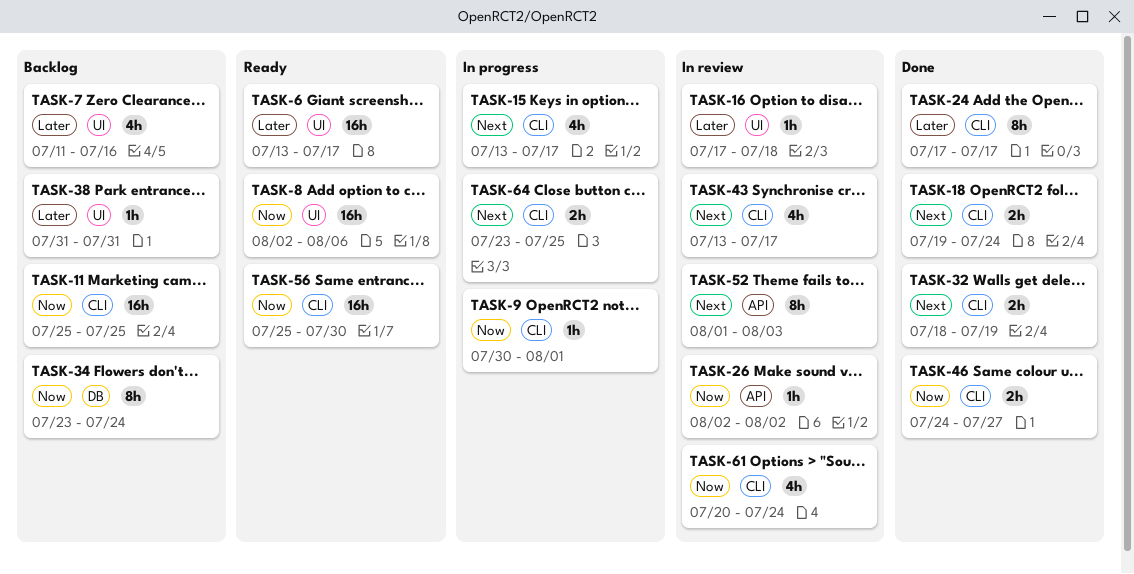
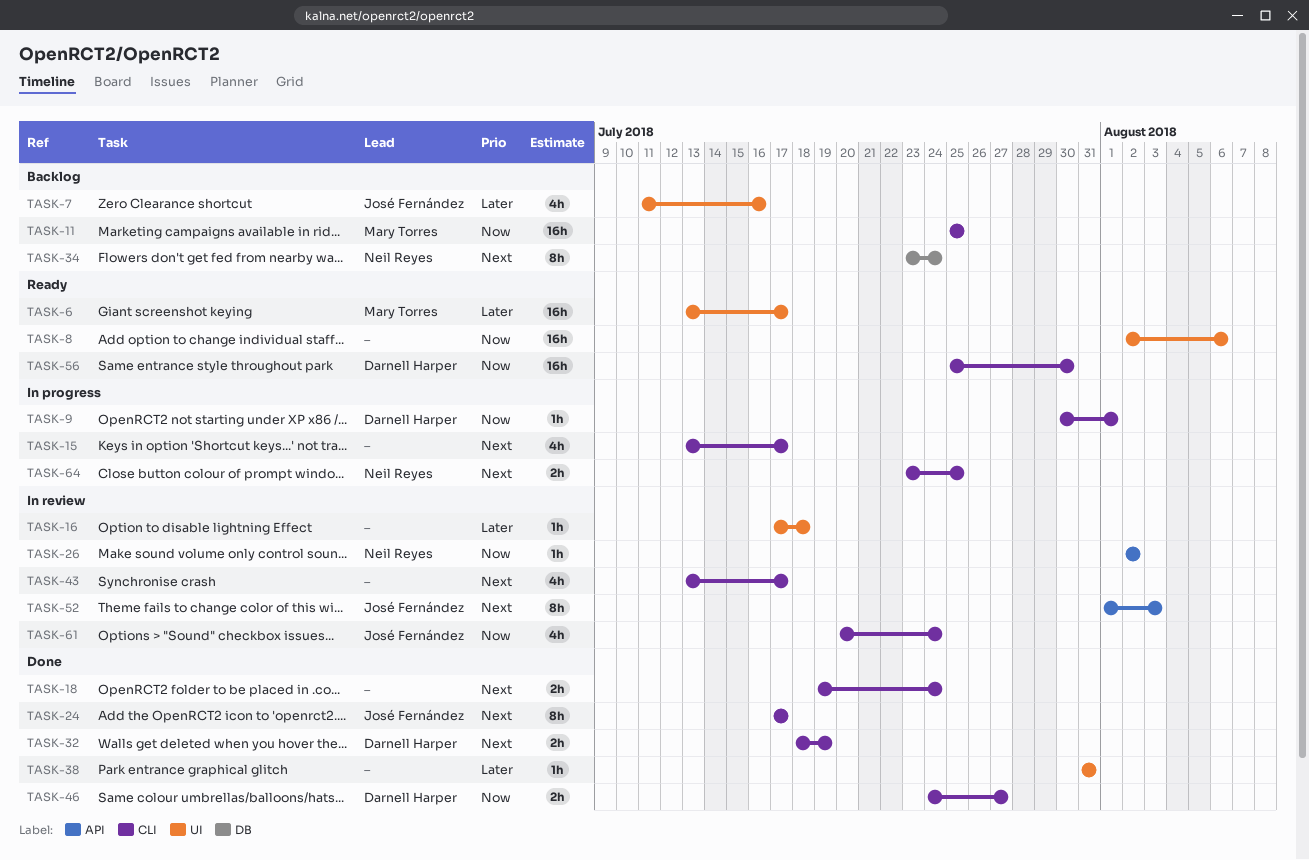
TASK-24, priority: Later -> Next
TASK-34, priority: Now -> Next
TASK-38, status: Backlog -> Done

